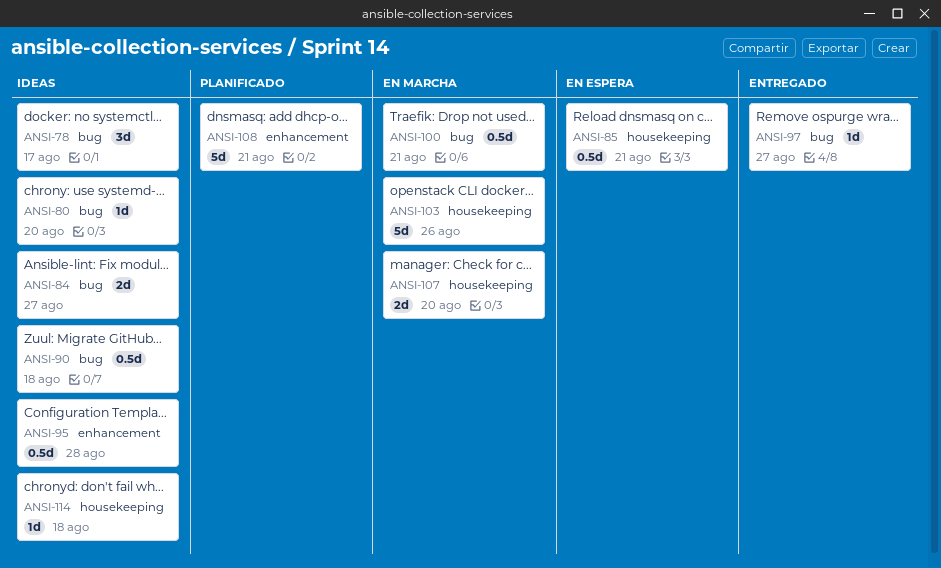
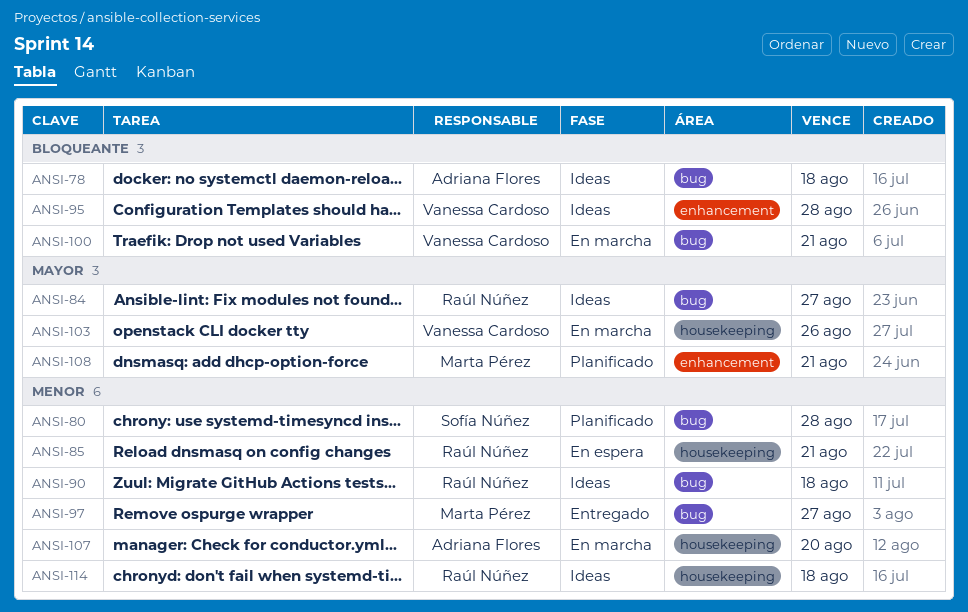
ANSI-78, due: Aug 17 -> Aug 18
ANSI-80, status: Ideas -> Planificado
ANSI-80, due: Aug 20 -> Aug 28

